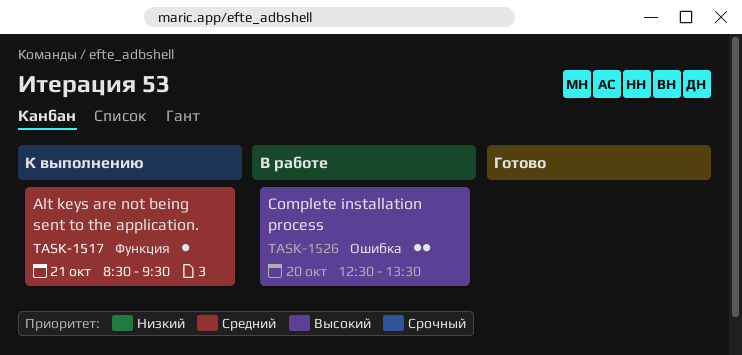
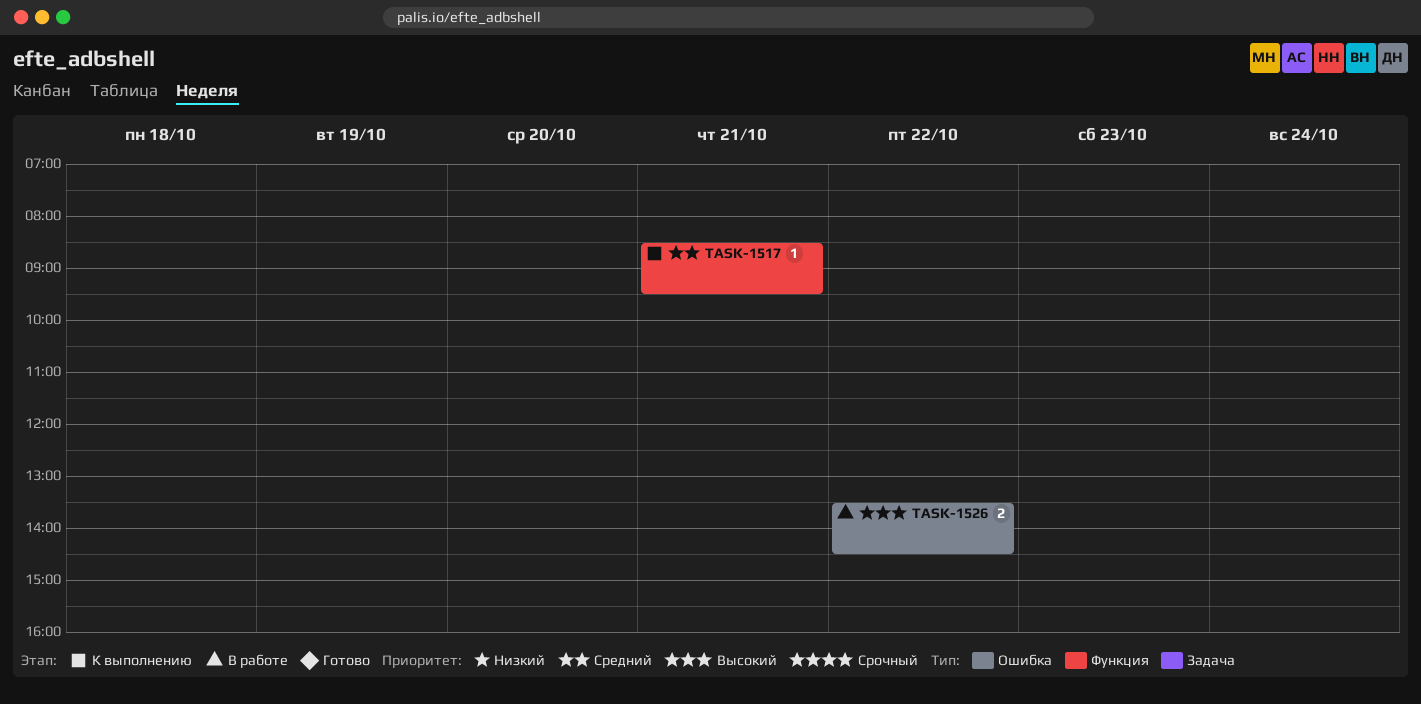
TASK-1526, day: Oct 20 -> Oct 22
TASK-1526, begins: 12:30 -> 13:30
TASK-1526, ends: 13:30 -> 14:30

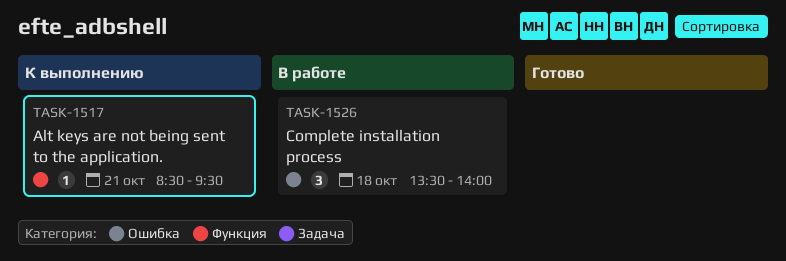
TASK-1526, estimate: 2 -> 3
TASK-1526, day: Oct 22 -> Oct 18
TASK-1526, ends: 14:30 -> 14:00

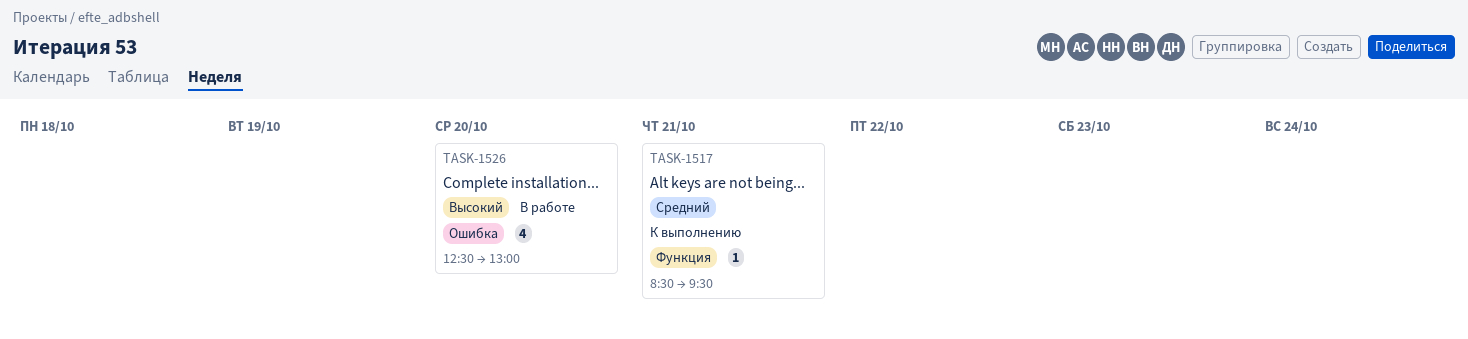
TASK-1526, estimate: 3 -> 4
TASK-1526, day: Oct 18 -> Oct 20
TASK-1526, begins: 13:30 -> 12:30
TASK-1526, ends: 14:00 -> 13:00

